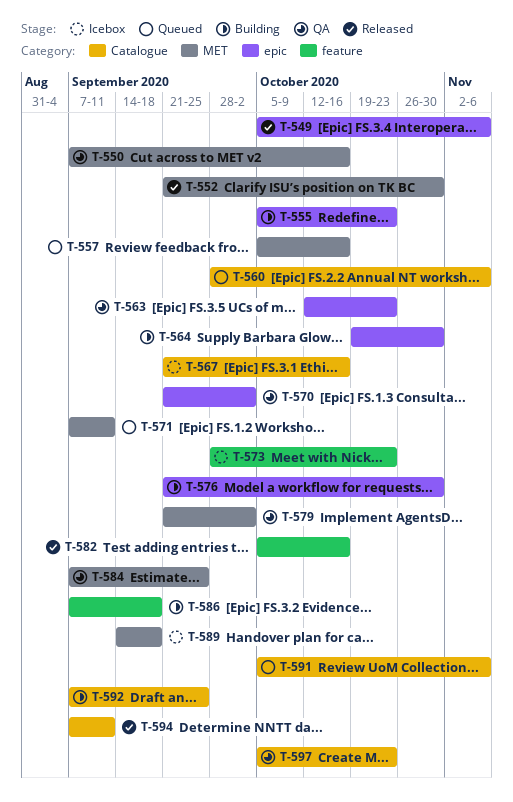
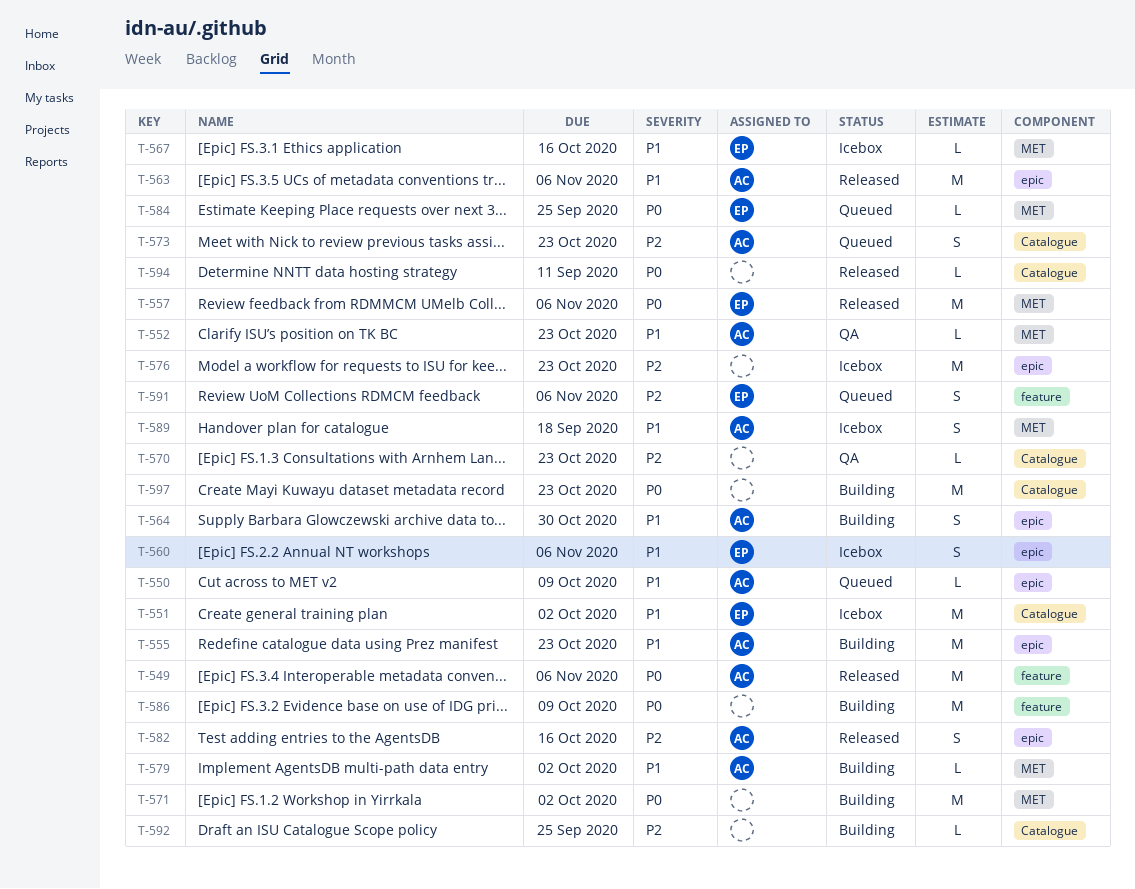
T-549, label: epic -> feature
T-550, status: QA -> Queued
T-550, label: MET -> epic
T-550, due: Oct 16 -> Oct 9
T-551: none -> present
T-552, status: Released -> QA
T-552, due: Oct 30 -> Oct 23
T-557, status: Queued -> Released
T-557, due: Oct 16 -> Nov 6
T-560, status: Queued -> Icebox
T-560, label: Catalogue -> epic
T-563, status: QA -> Released
T-563, due: Oct 23 -> Nov 6
T-567, label: Catalogue -> MET
T-570, label: epic -> Catalogue
T-570, due: Oct 2 -> Oct 23
T-571, status: Queued -> Building
T-571, due: Sep 11 -> Oct 2
T-573, status: Icebox -> Queued
T-573, label: feature -> Catalogue
T-576, status: Building -> Icebox
T-576, due: Oct 30 -> Oct 23
T-579, status: QA -> Building
T-582, label: feature -> epic
T-584, status: QA -> Queued
T-586, due: Sep 18 -> Oct 9
T-591, label: Catalogue -> feature
T-597, status: QA -> Building

